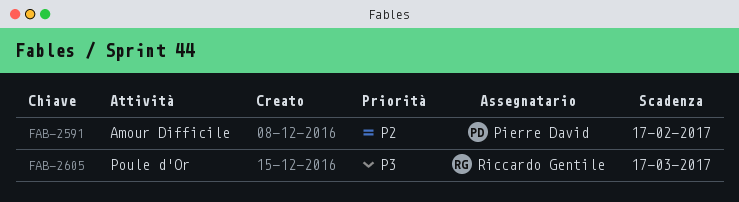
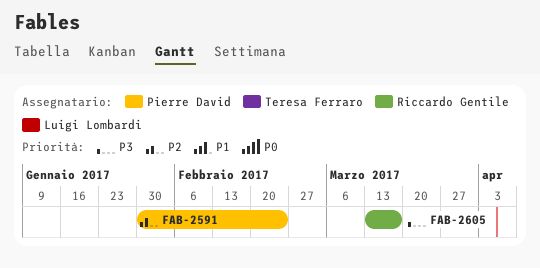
FAB-2591, due: Feb 17 -> Feb 24

